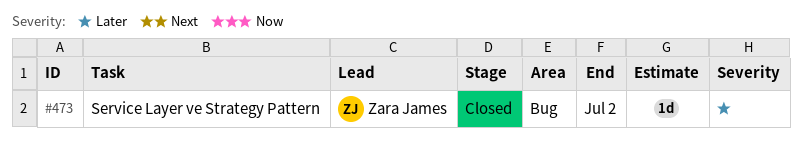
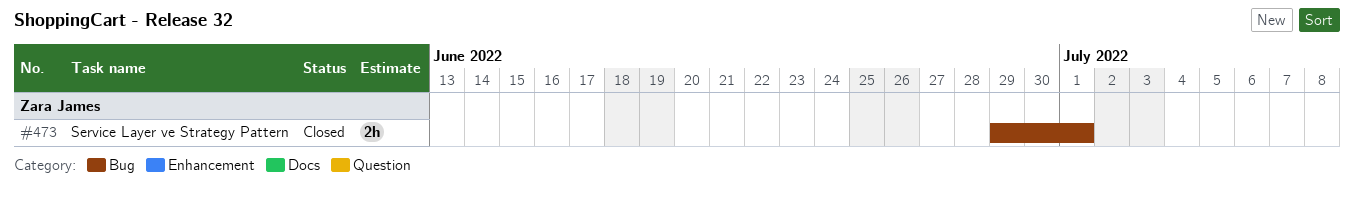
#473, estimate: 1d -> 2h
#473, due: Jul 2 -> Jul 1

